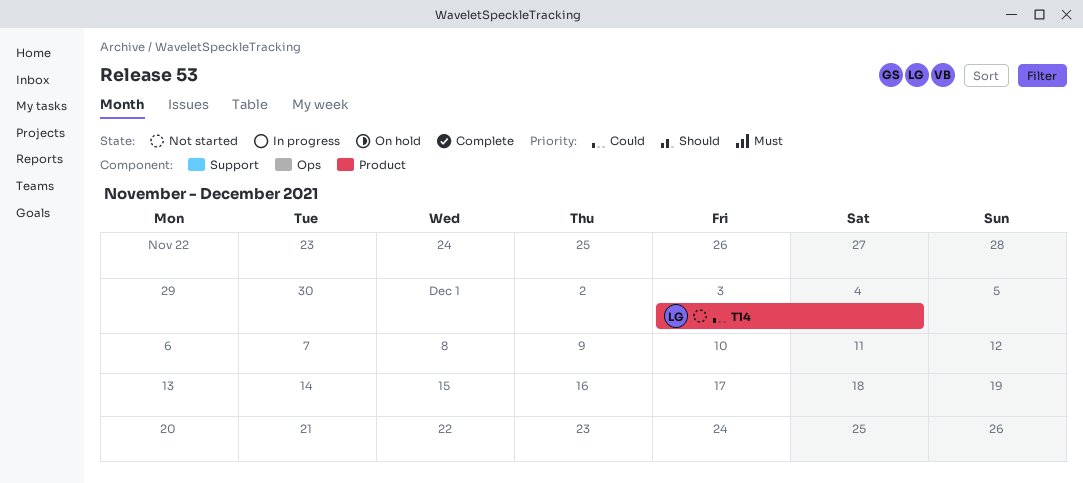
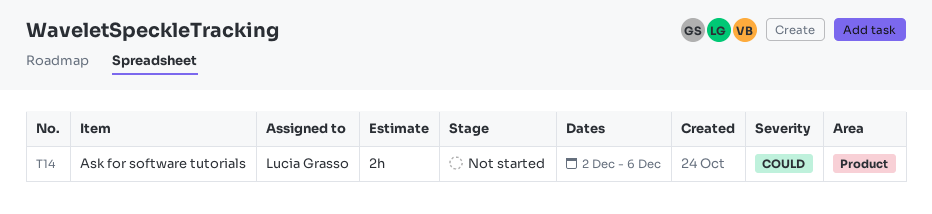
T14, start: Dec 3 -> Dec 2
T14, due: Dec 4 -> Dec 6

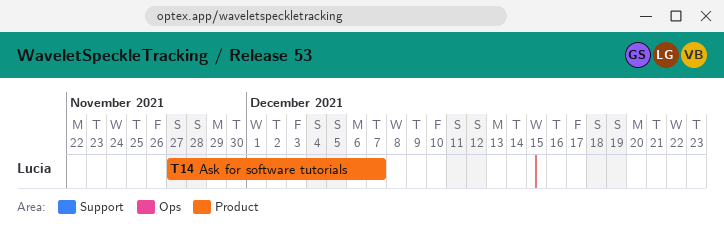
T14, start: Dec 2 -> Nov 27
T14, due: Dec 6 -> Dec 7

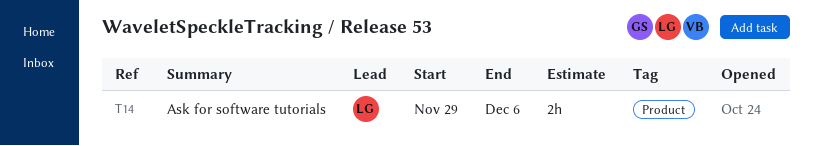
T14, start: Nov 27 -> Nov 29
T14, due: Dec 7 -> Dec 6

